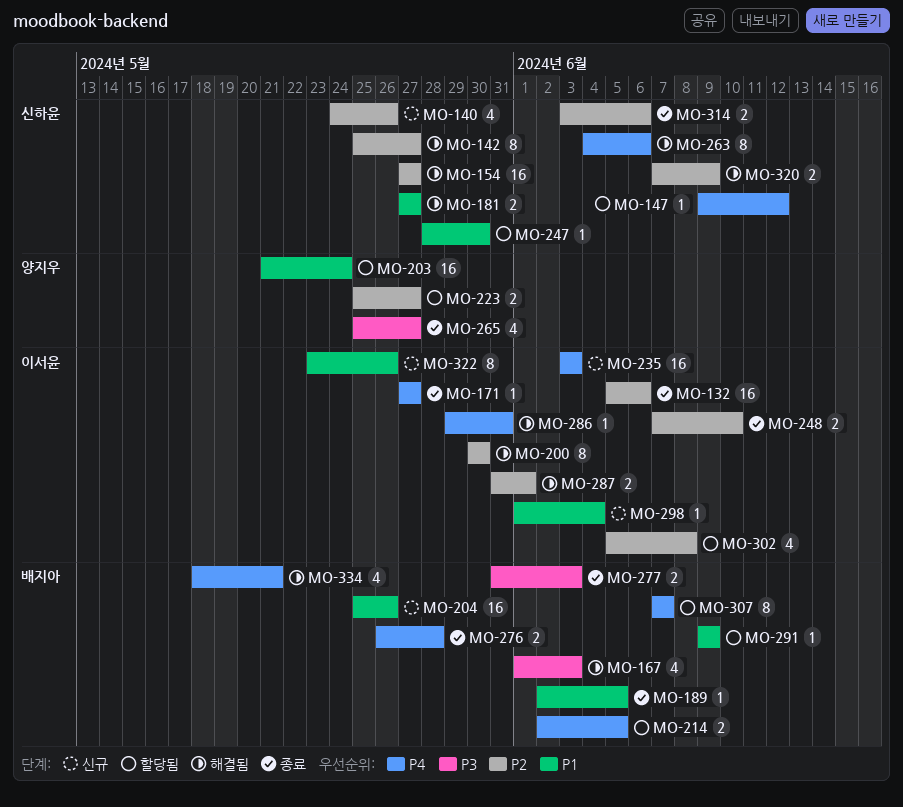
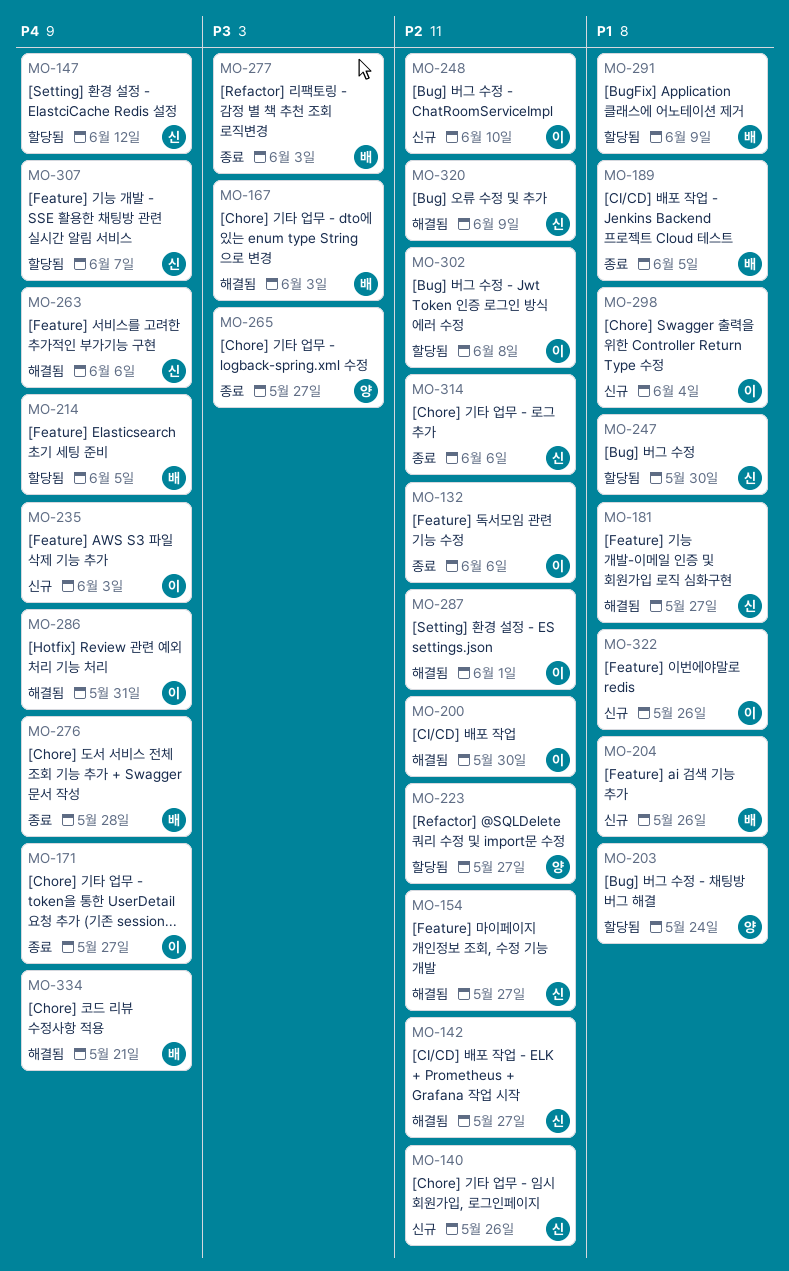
MO-248, status: 종료 -> 신규
MO-307, owner: 배지아 -> 신하윤

